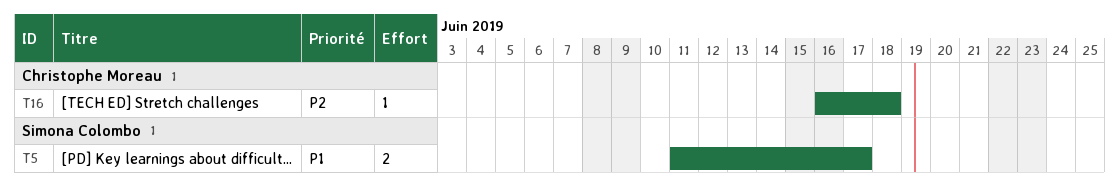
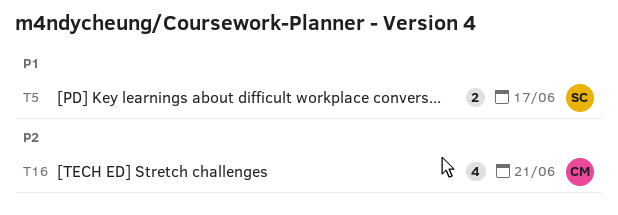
T16, estimate: 1 -> 4
T16, due: Jun 18 -> Jun 21

